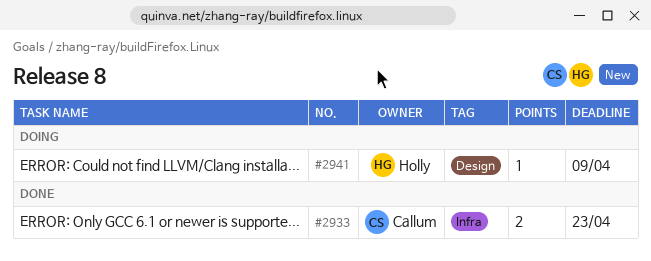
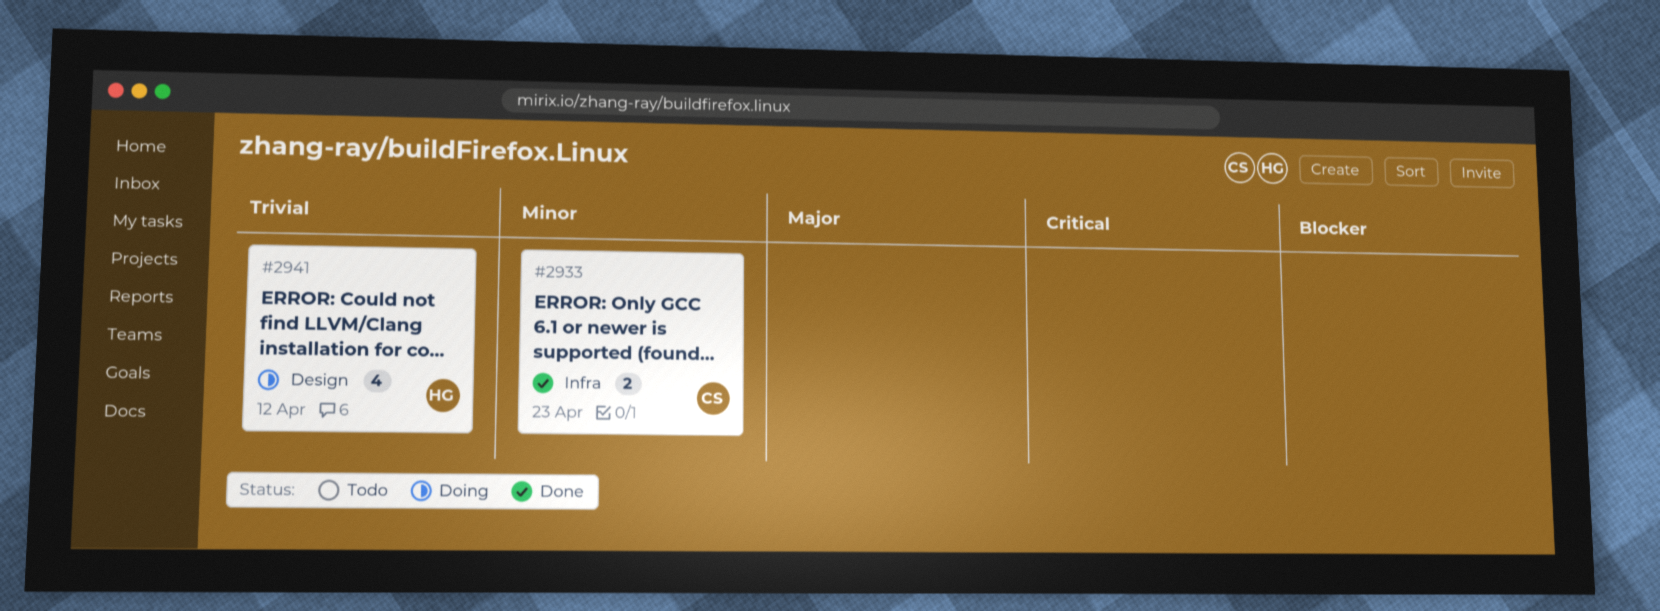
#2941, estimate: 1 -> 4
#2941, due: Apr 9 -> Apr 12

